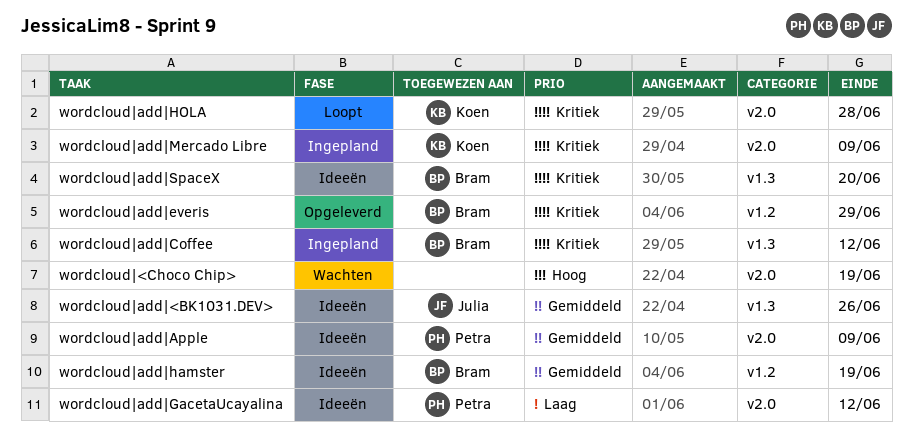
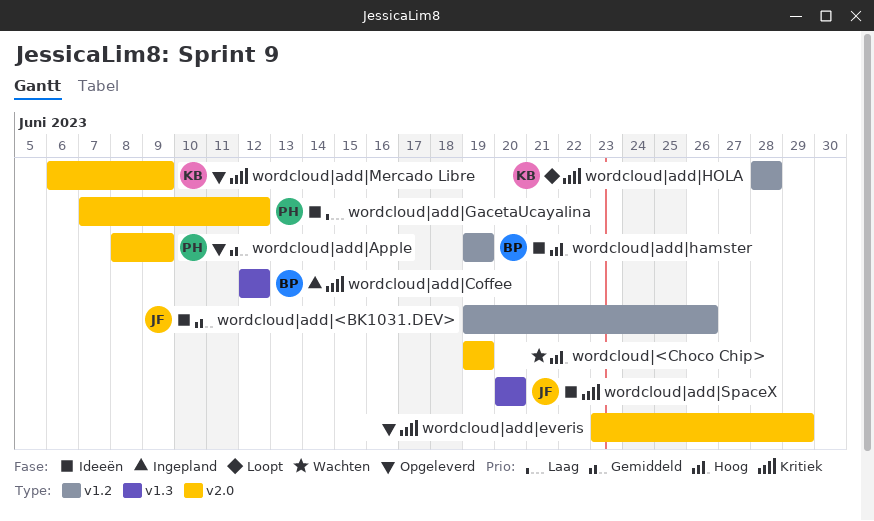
wordcloud|add|<BK1031.DEV>, label: v1.3 -> v1.2
wordcloud|add|Apple, status: Ideeën -> Opgeleverd
wordcloud|add|everis, owner: Bram -> none
wordcloud|add|everis, label: v1.2 -> v2.0
wordcloud|add|hamster, priority: Gemiddeld -> Hoog
wordcloud|add|HOLA, label: v2.0 -> v1.2
wordcloud|add|Mercado Libre, status: Ingepland -> Opgeleverd
wordcloud|add|SpaceX, owner: Bram -> Julia

